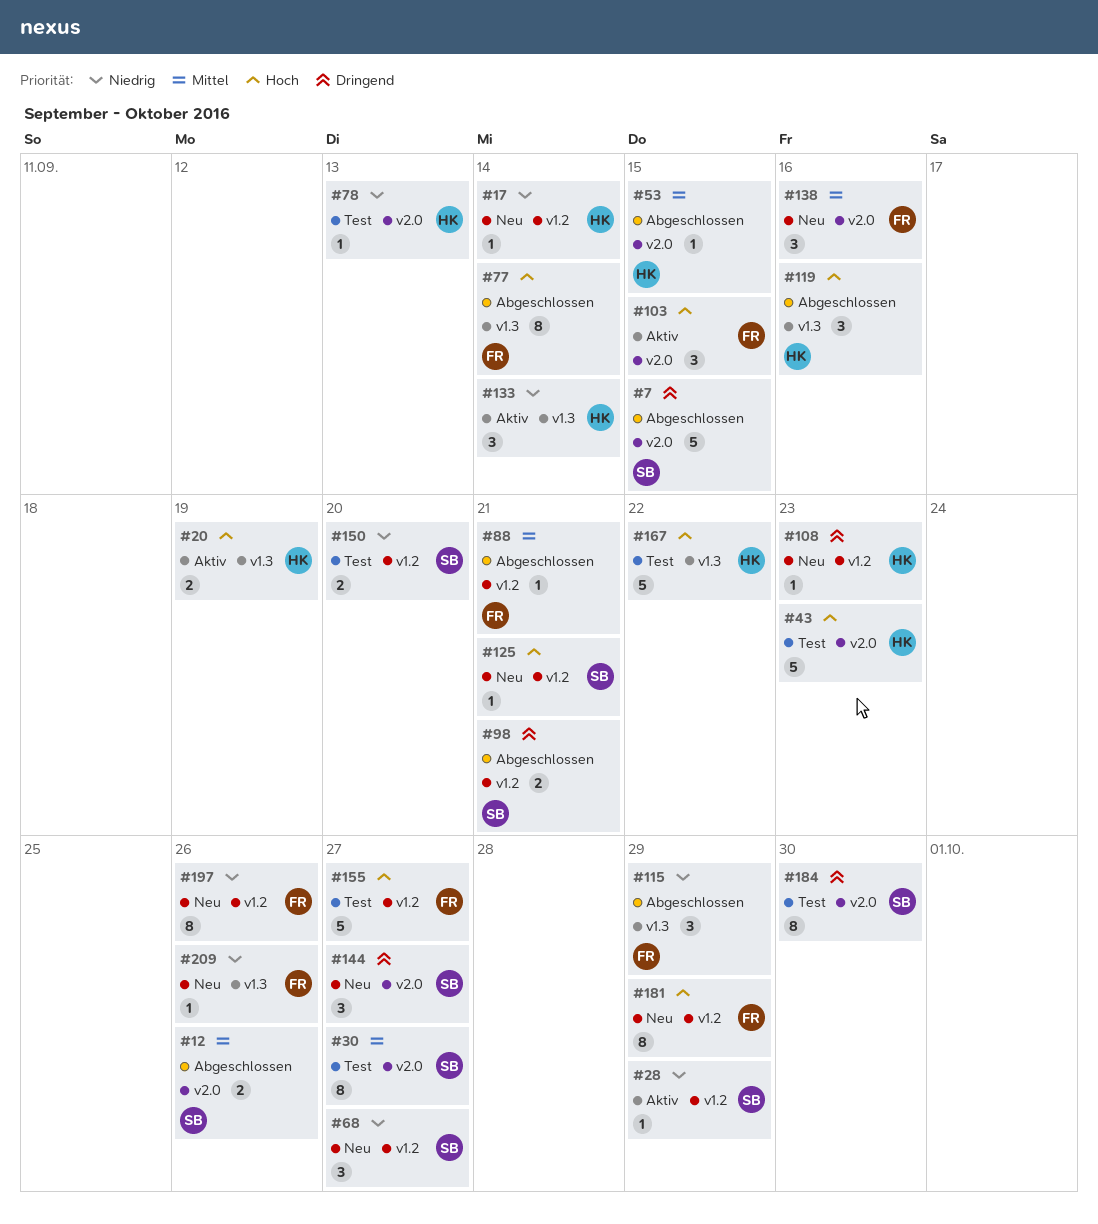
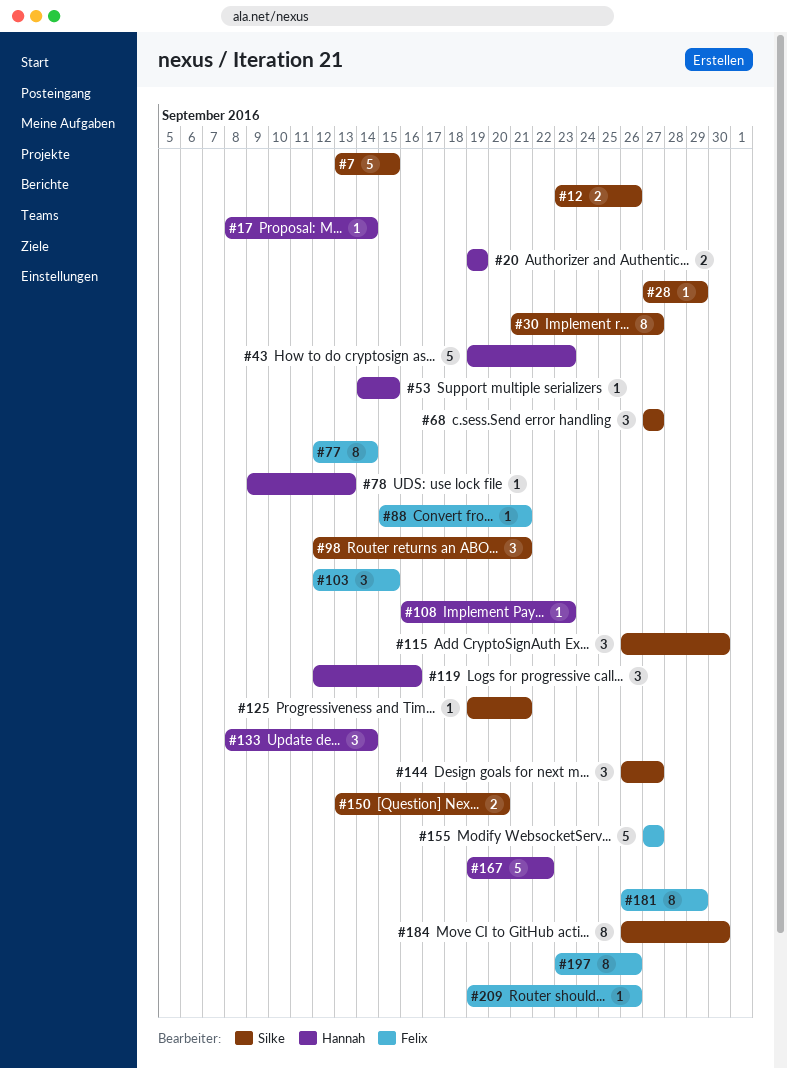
#98, estimate: 2 -> 3
#115, owner: Felix -> Silke
#115, due: Sep 29 -> Sep 30
#138: present -> none

